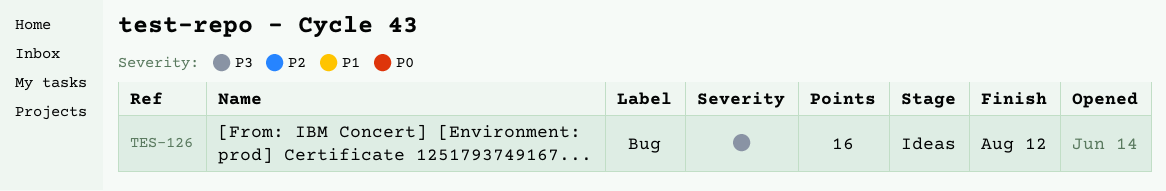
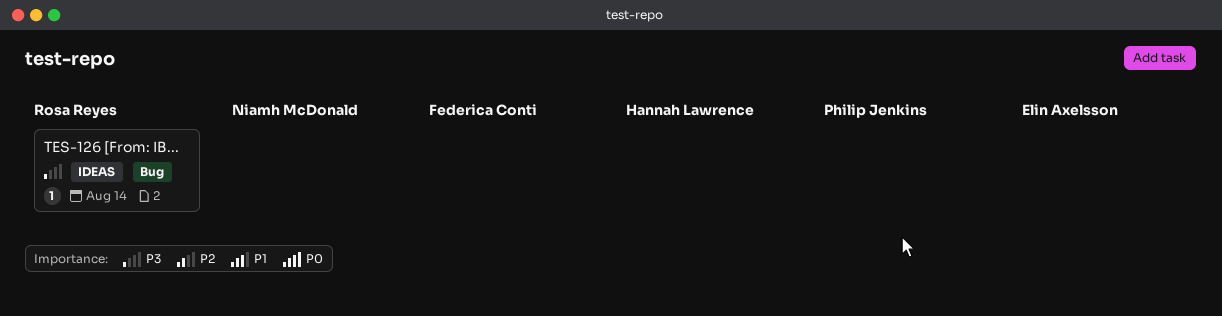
TES-126, estimate: 16 -> 1
TES-126, due: Aug 12 -> Aug 14

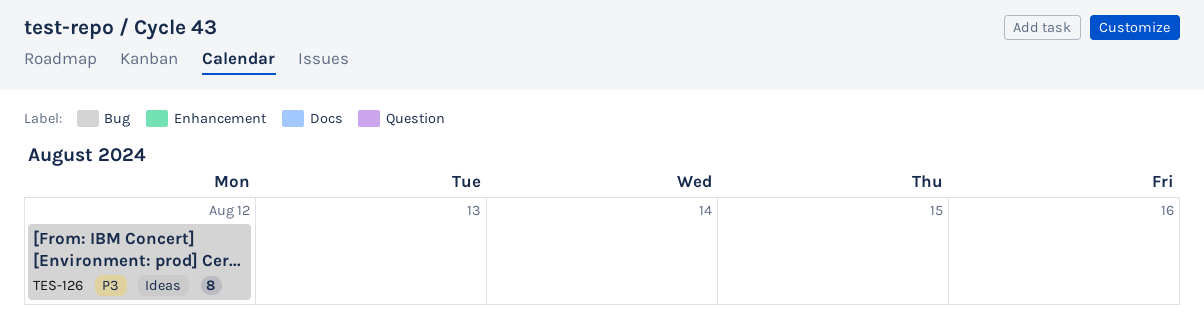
TES-126, estimate: 1 -> 8
TES-126, due: Aug 14 -> Aug 12

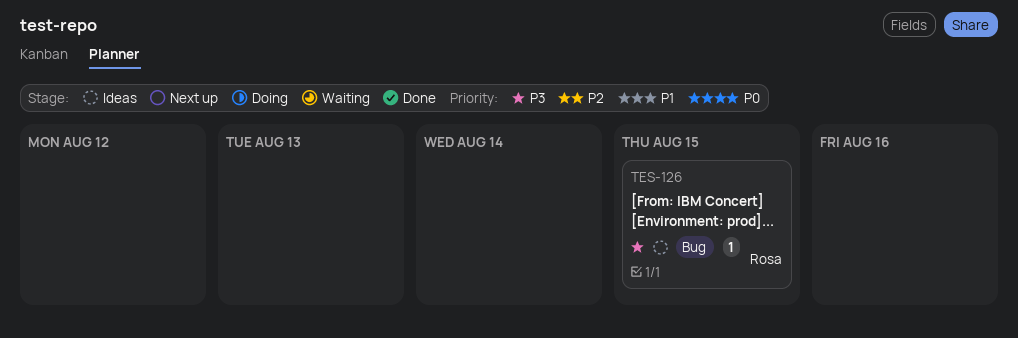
TES-126, estimate: 8 -> 1
TES-126, due: Aug 12 -> Aug 15

